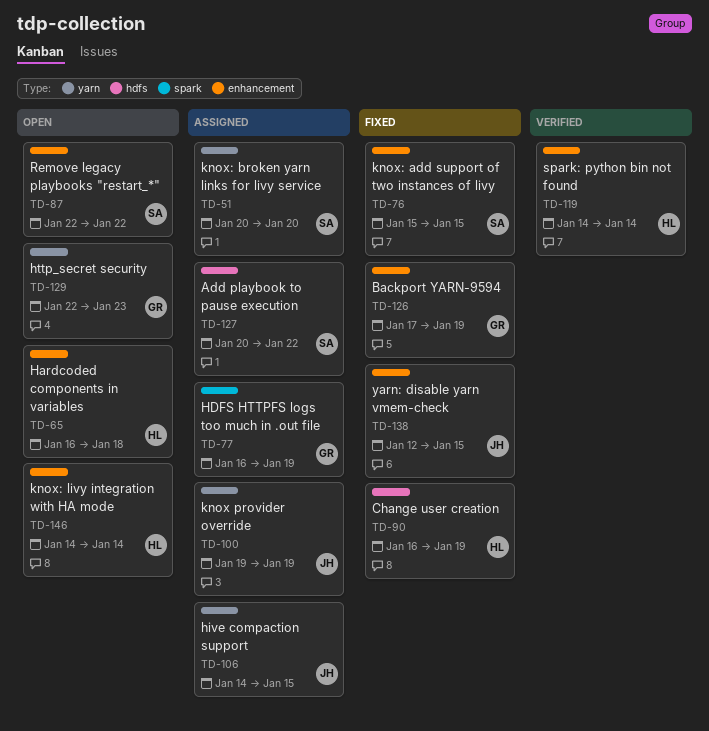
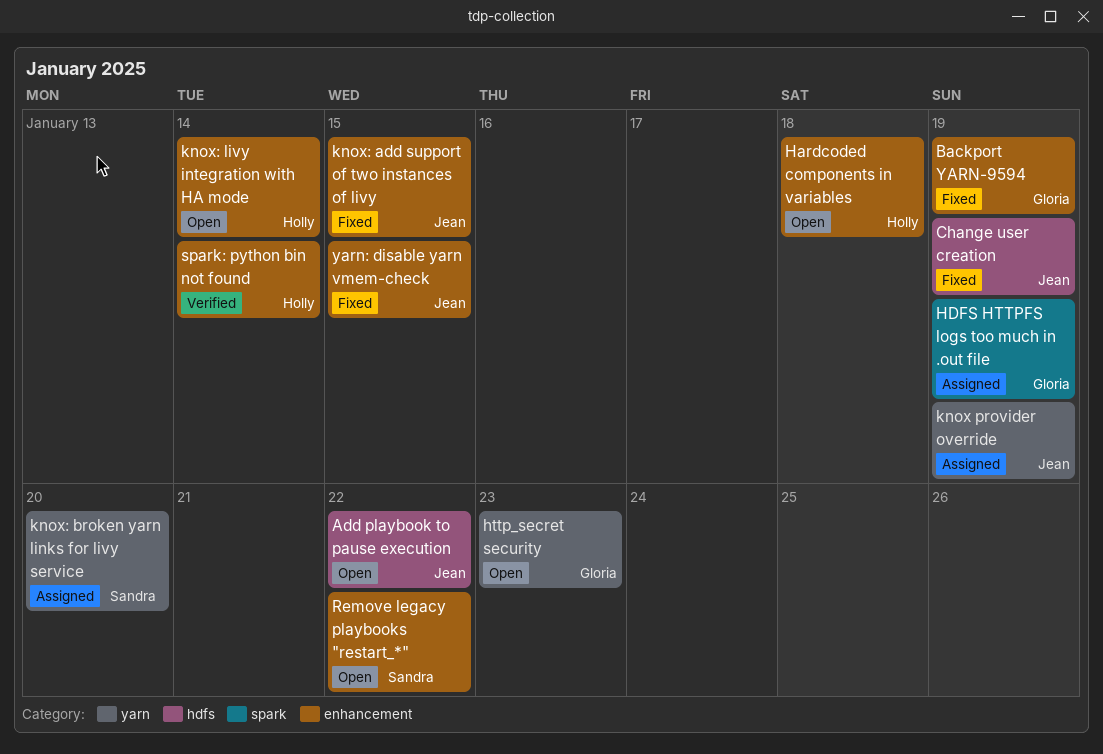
Add playbook to pause execution, status: Assigned -> Open
Add playbook to pause execution, owner: Sandra -> Jean
Change user creation, owner: Holly -> Jean
hive compaction support: present -> none
knox: add support of two instances of livy, owner: Sandra -> Jean

